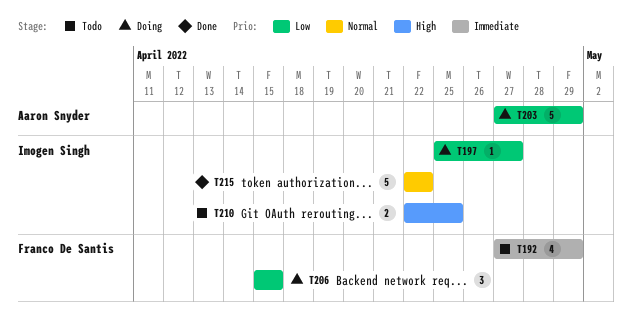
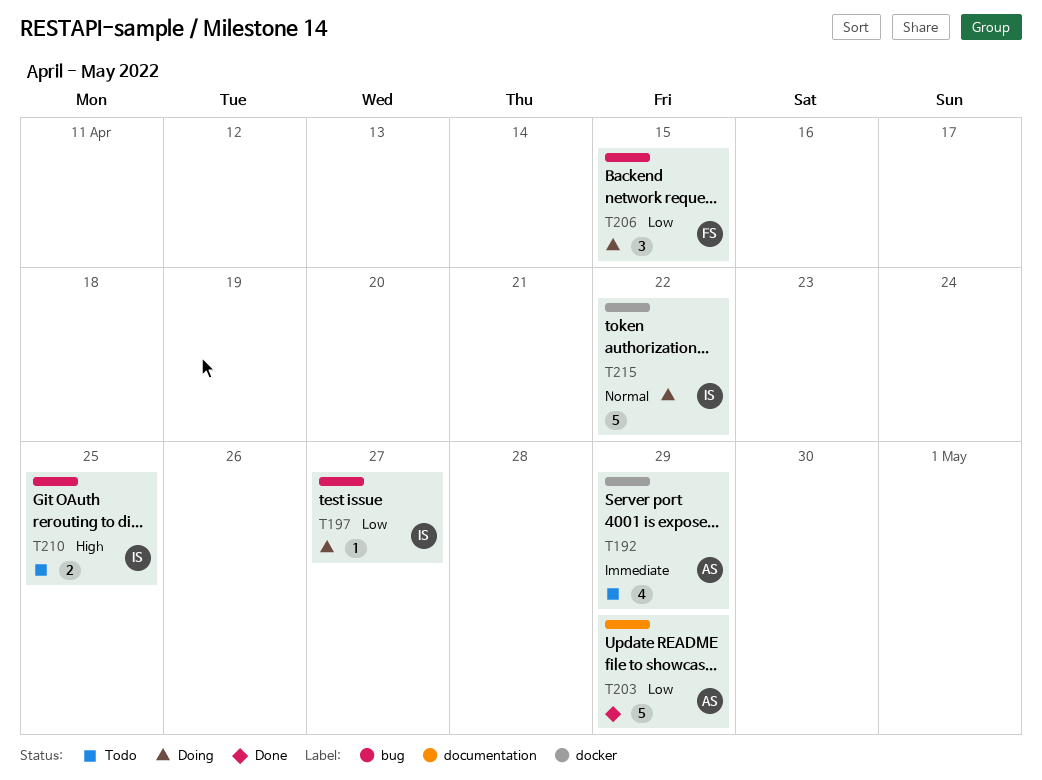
T192, owner: Franco De Santis -> Aaron Snyder
T203, status: Doing -> Done
T215, status: Done -> Doing

